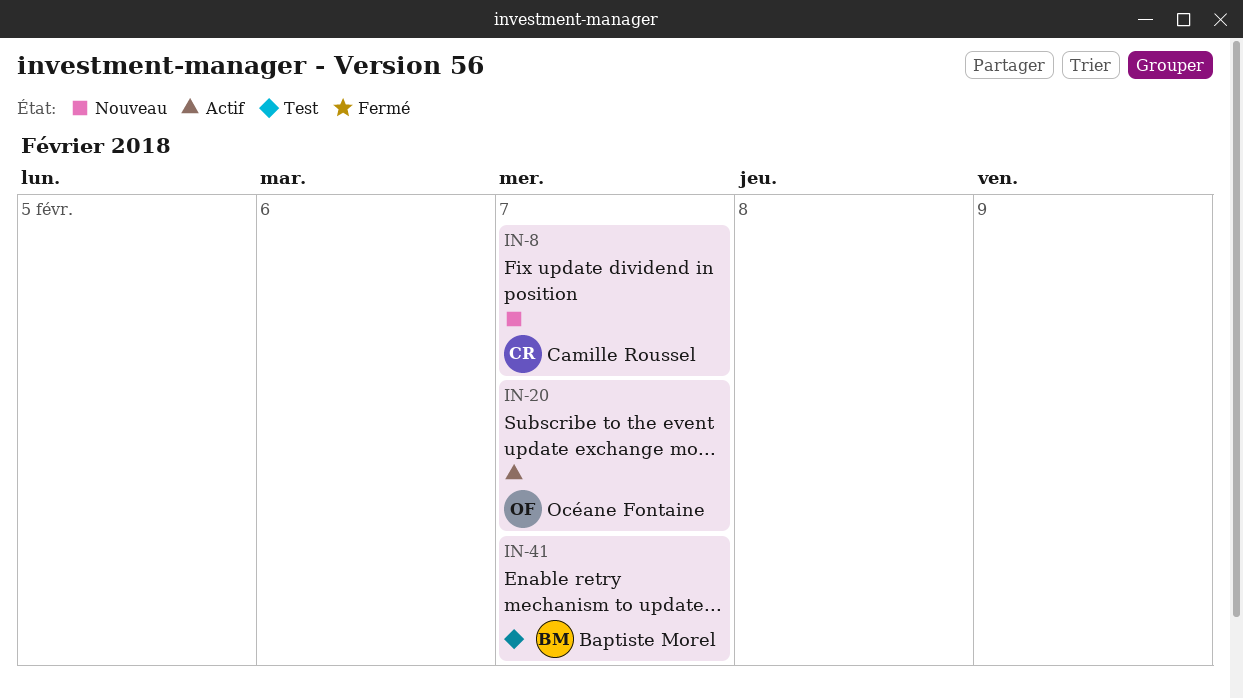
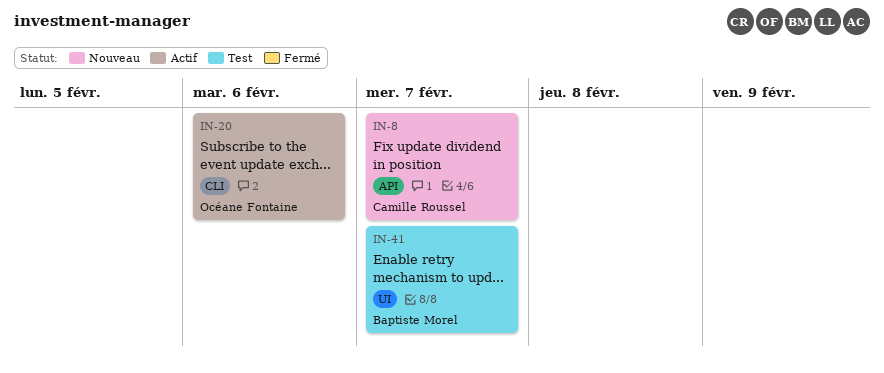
IN-20, due: Feb 7 -> Feb 6

